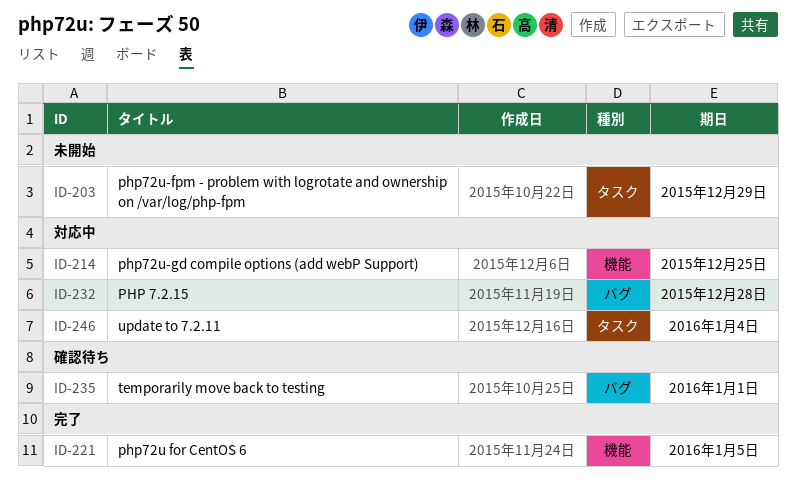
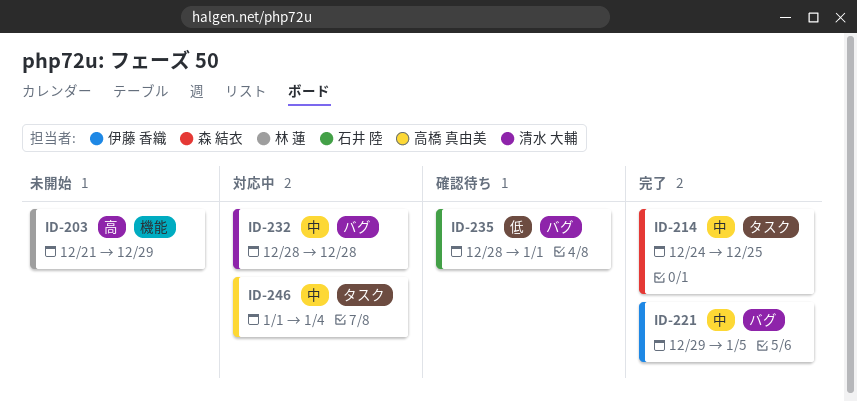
ID-203, label: タスク -> 機能
ID-214, status: 対応中 -> 完了
ID-214, label: 機能 -> タスク
ID-221, label: 機能 -> バグ

